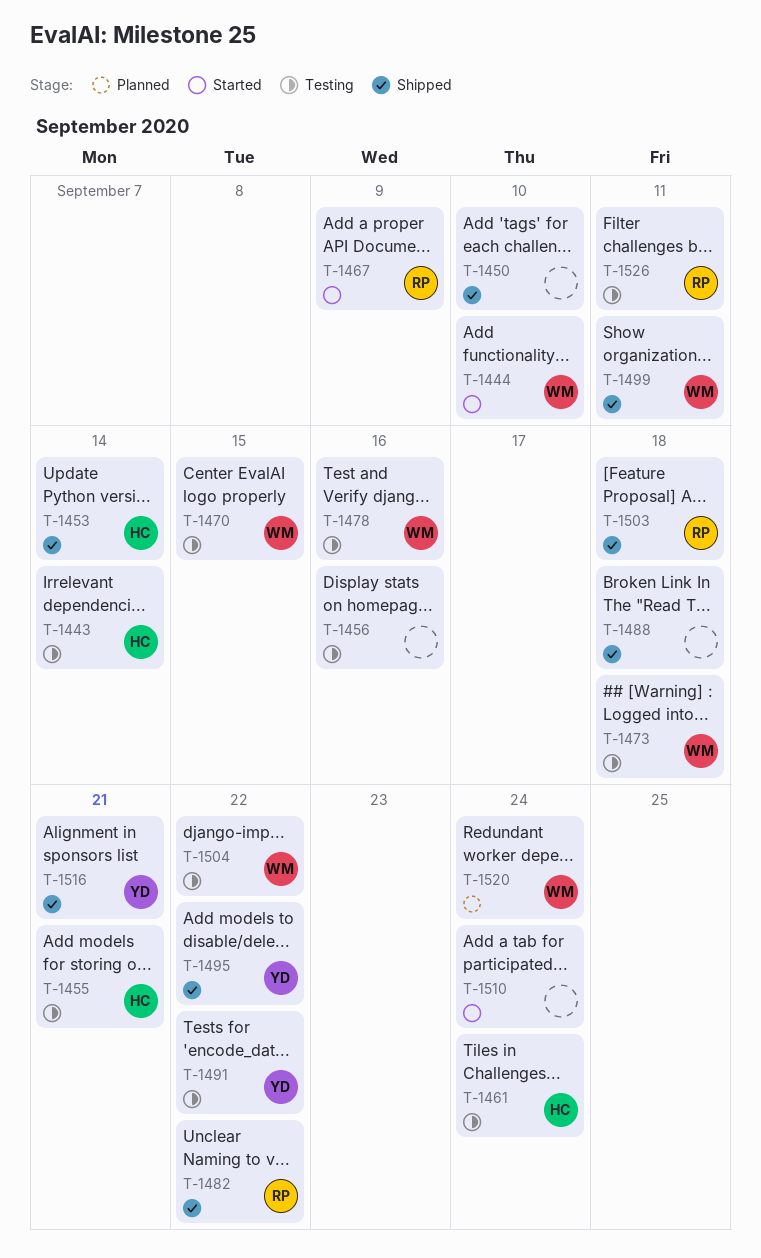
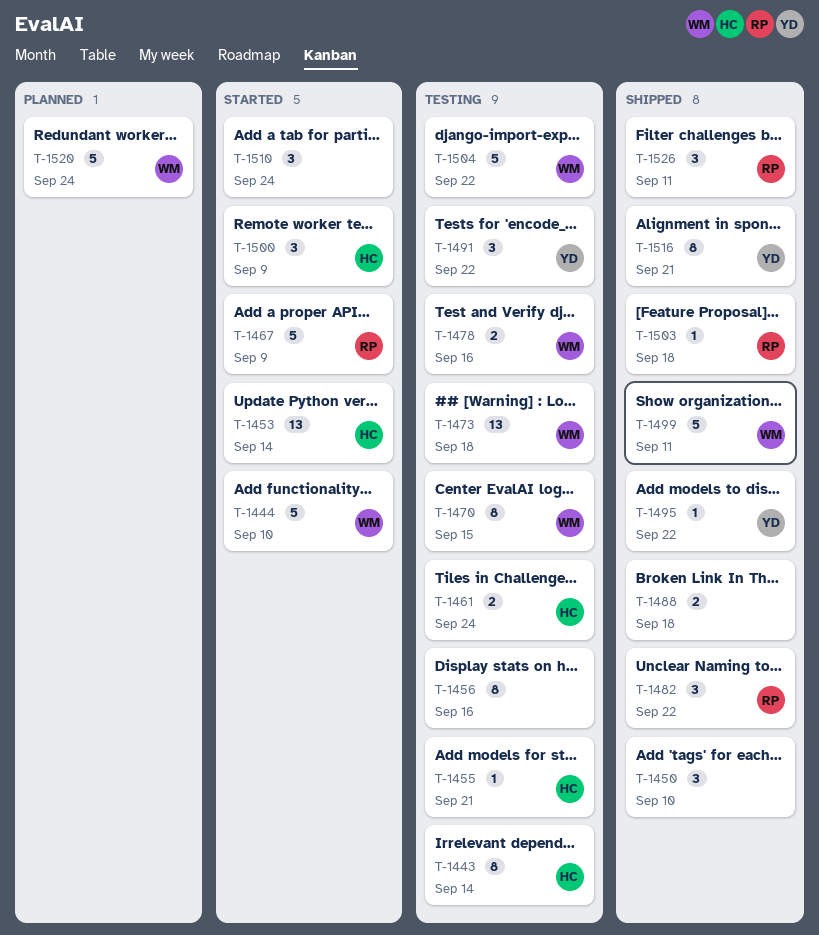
T-1453, status: Shipped -> Started
T-1500: none -> present
T-1526, status: Testing -> Shipped

